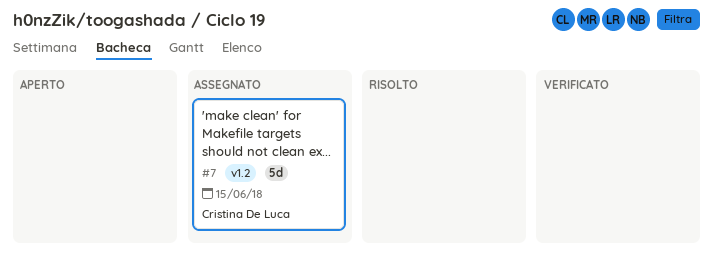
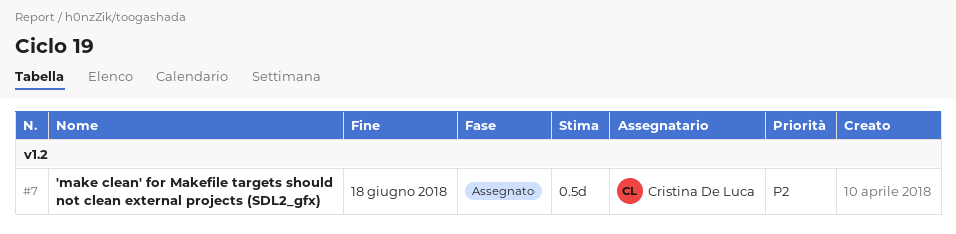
#7, estimate: 5d -> 0.5d
#7, due: Jun 15 -> Jun 18

